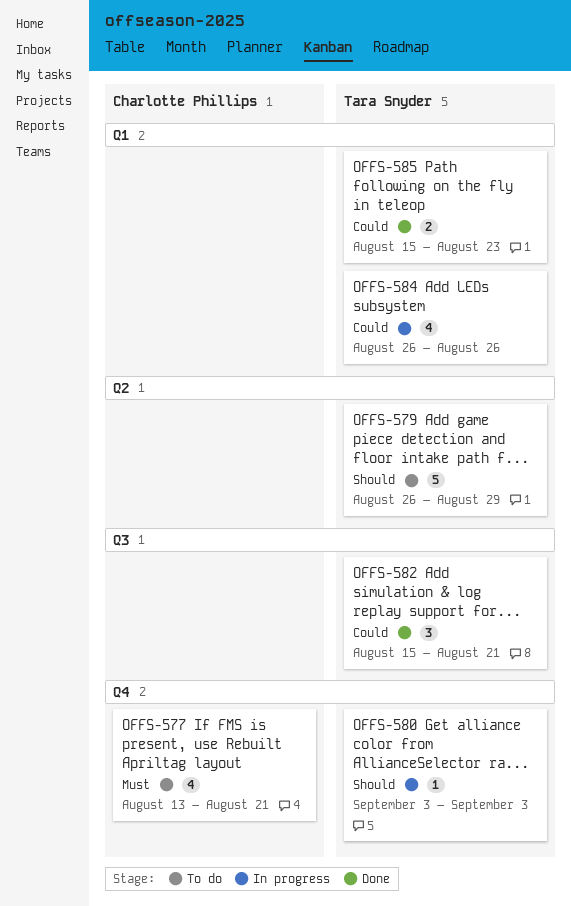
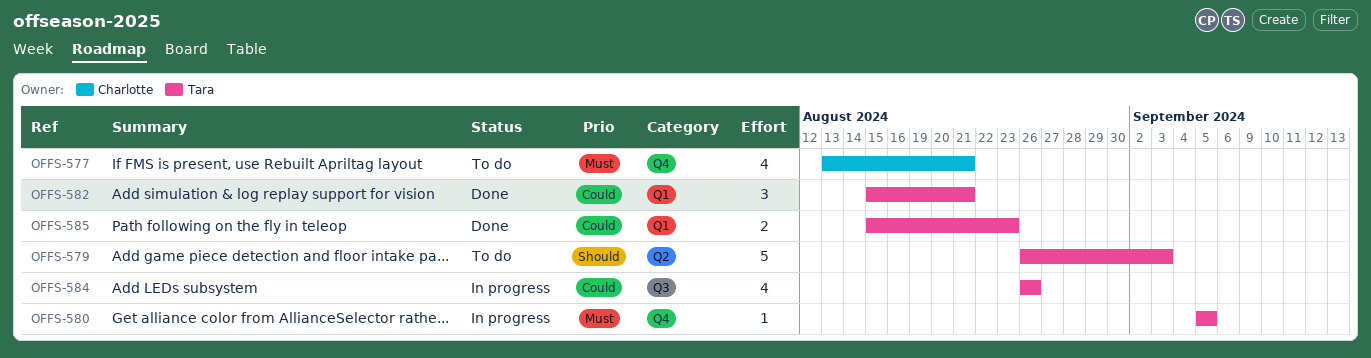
OFFS-579, due: Aug 29 -> Sep 3
OFFS-580, priority: Should -> Must
OFFS-580, start: Sep 3 -> Sep 5
OFFS-580, due: Sep 3 -> Sep 5
OFFS-582, label: Q3 -> Q1
OFFS-584, label: Q1 -> Q3

